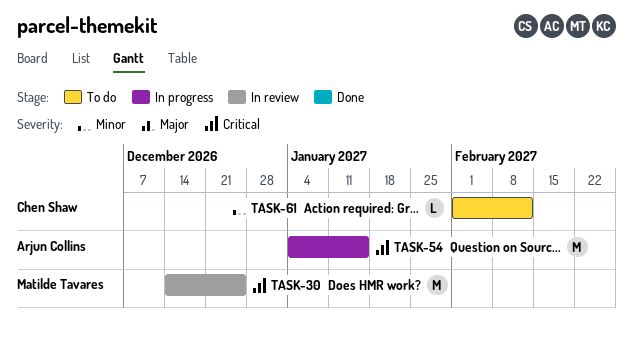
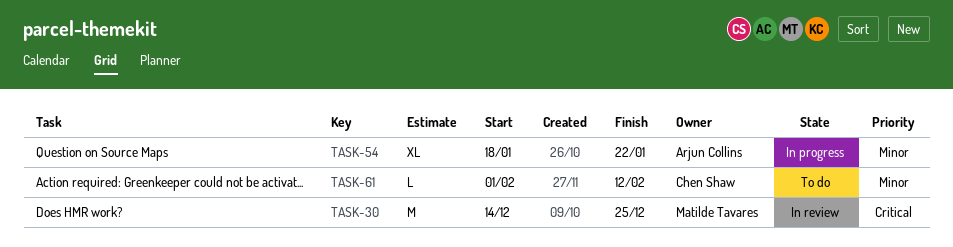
TASK-54, priority: Critical -> Minor
TASK-54, estimate: M -> XL
TASK-54, start: Jan 4 -> Jan 18
TASK-54, due: Jan 15 -> Jan 22

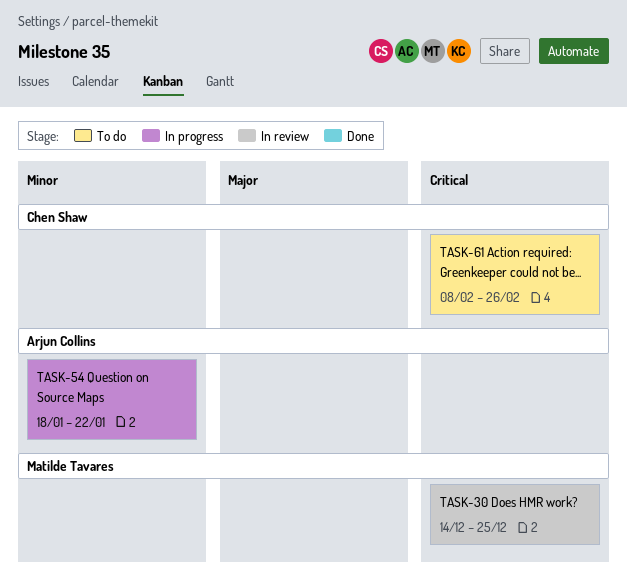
TASK-61, priority: Minor -> Critical
TASK-61, start: Feb 1 -> Feb 8
TASK-61, due: Feb 12 -> Feb 26

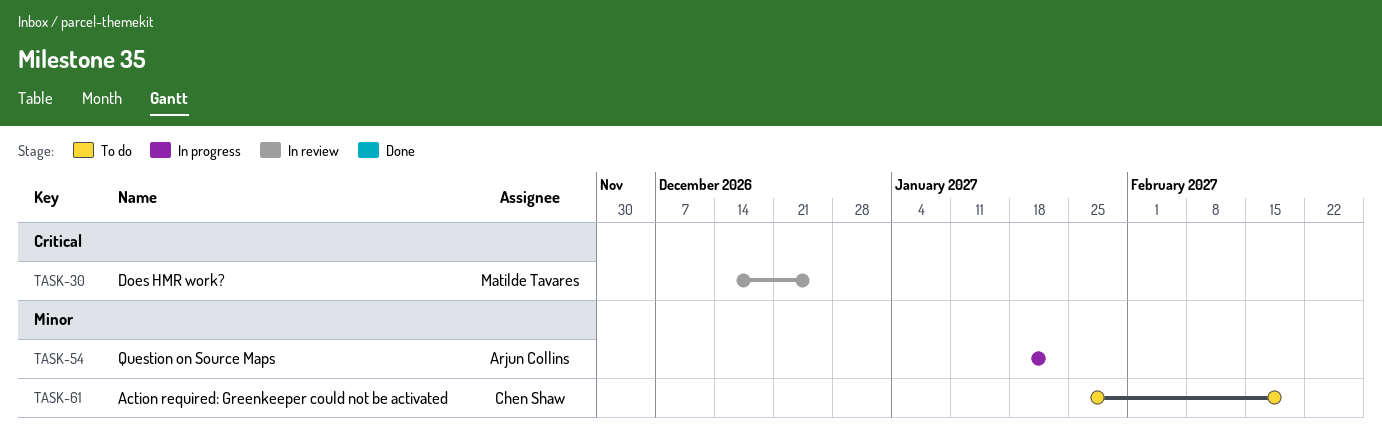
TASK-61, priority: Critical -> Minor
TASK-61, start: Feb 8 -> Jan 25
TASK-61, due: Feb 26 -> Feb 19

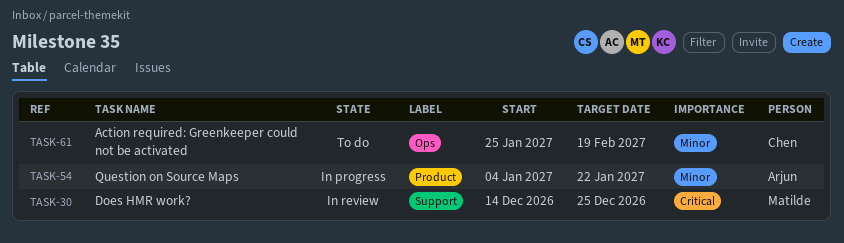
TASK-54, start: Jan 18 -> Jan 4

